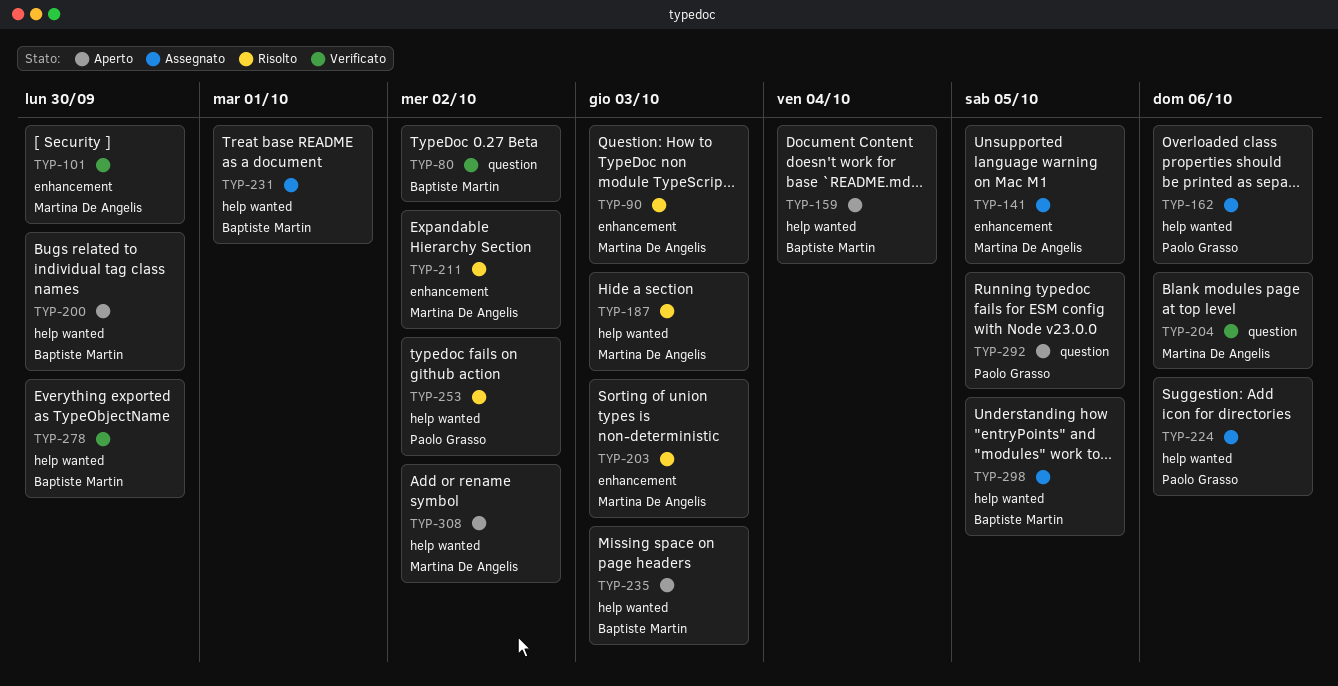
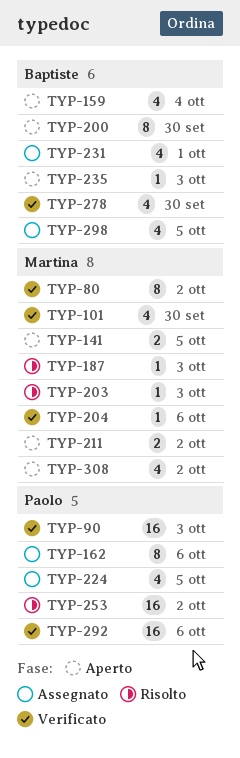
TYP-80, owner: Baptiste Martin -> Martina De Angelis
TYP-90, status: Risolto -> Verificato
TYP-90, owner: Martina De Angelis -> Paolo Grasso
TYP-141, status: Assegnato -> Aperto
TYP-211, status: Risolto -> Aperto
TYP-224, due: Oct 6 -> Oct 5
TYP-292, status: Aperto -> Verificato
TYP-292, due: Oct 5 -> Oct 6

